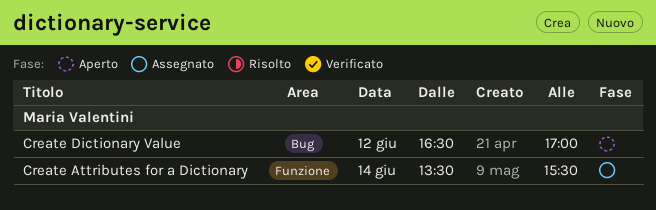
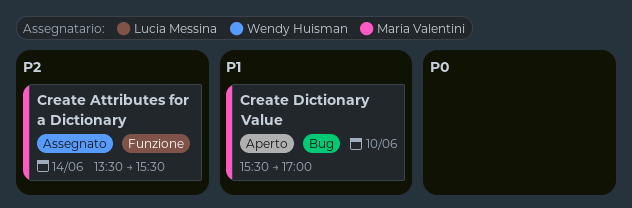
Create Dictionary Value, day: Jun 12 -> Jun 10
Create Dictionary Value, begins: 16:30 -> 15:30

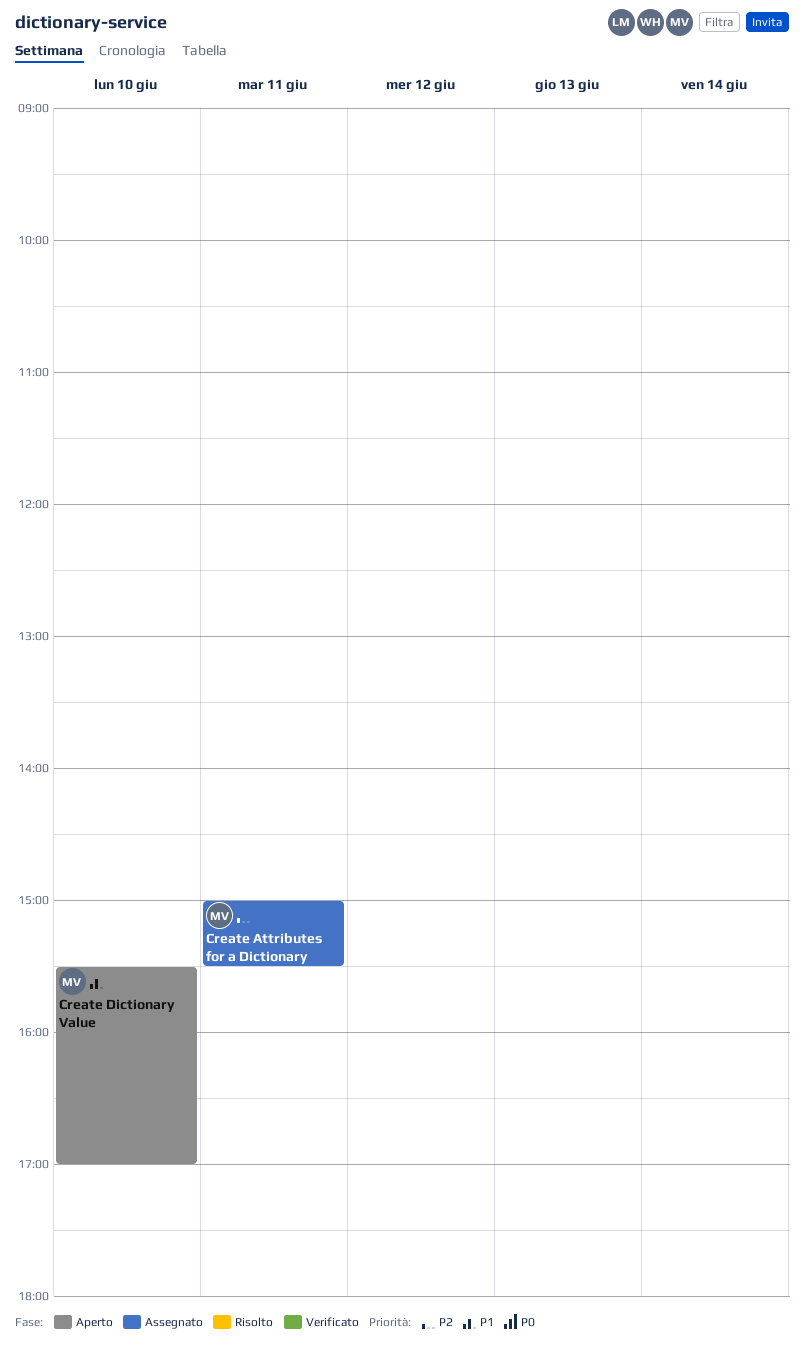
Create Attributes for a Dictionary, day: Jun 14 -> Jun 11
Create Attributes for a Dictionary, begins: 13:30 -> 15:00

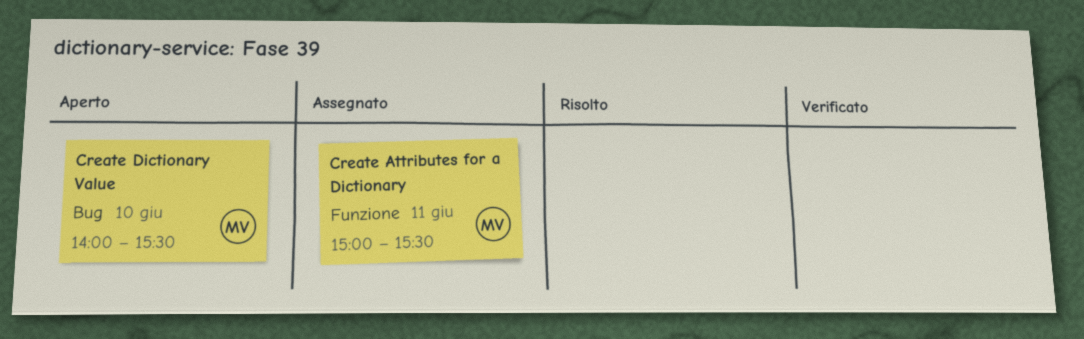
Create Dictionary Value, begins: 15:30 -> 14:00
Create Dictionary Value, ends: 17:00 -> 15:30

